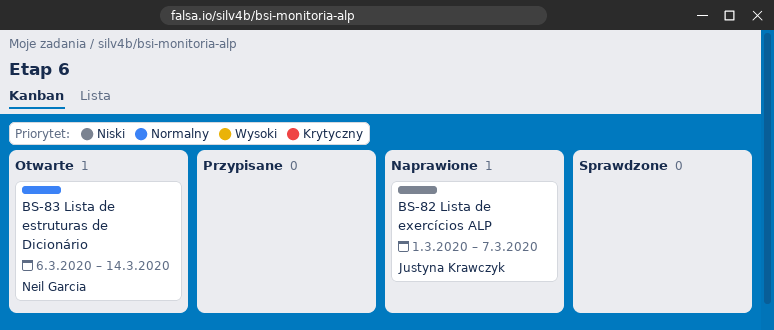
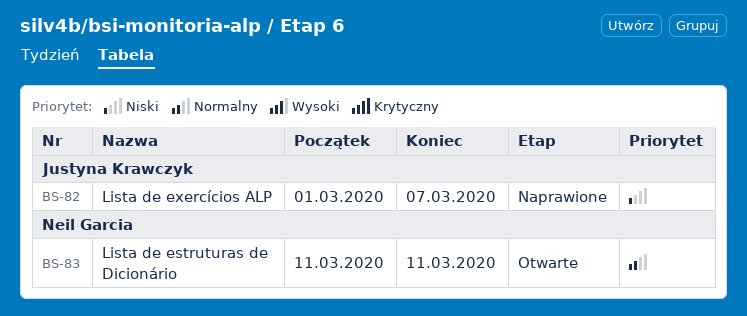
BS-83, start: Mar 6 -> Mar 11
BS-83, due: Mar 14 -> Mar 11

